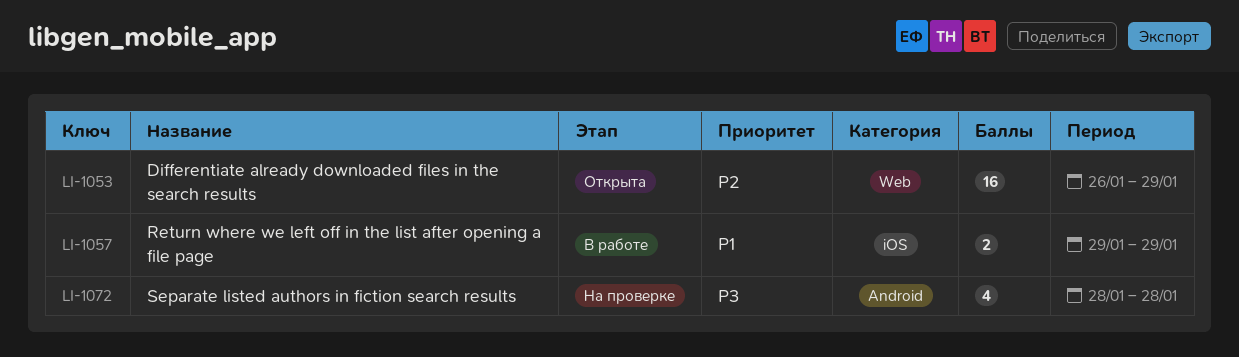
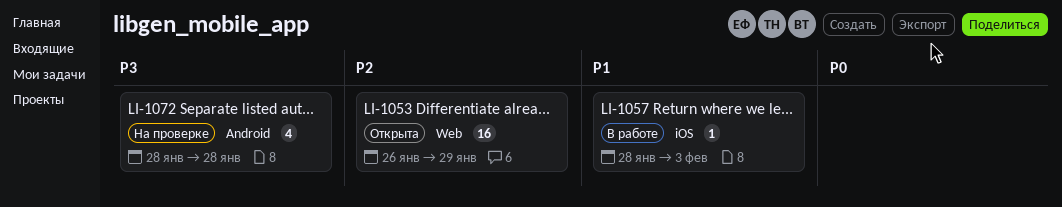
LI-1057, estimate: 2 -> 1
LI-1057, start: Jan 29 -> Jan 28
LI-1057, due: Jan 29 -> Feb 3

